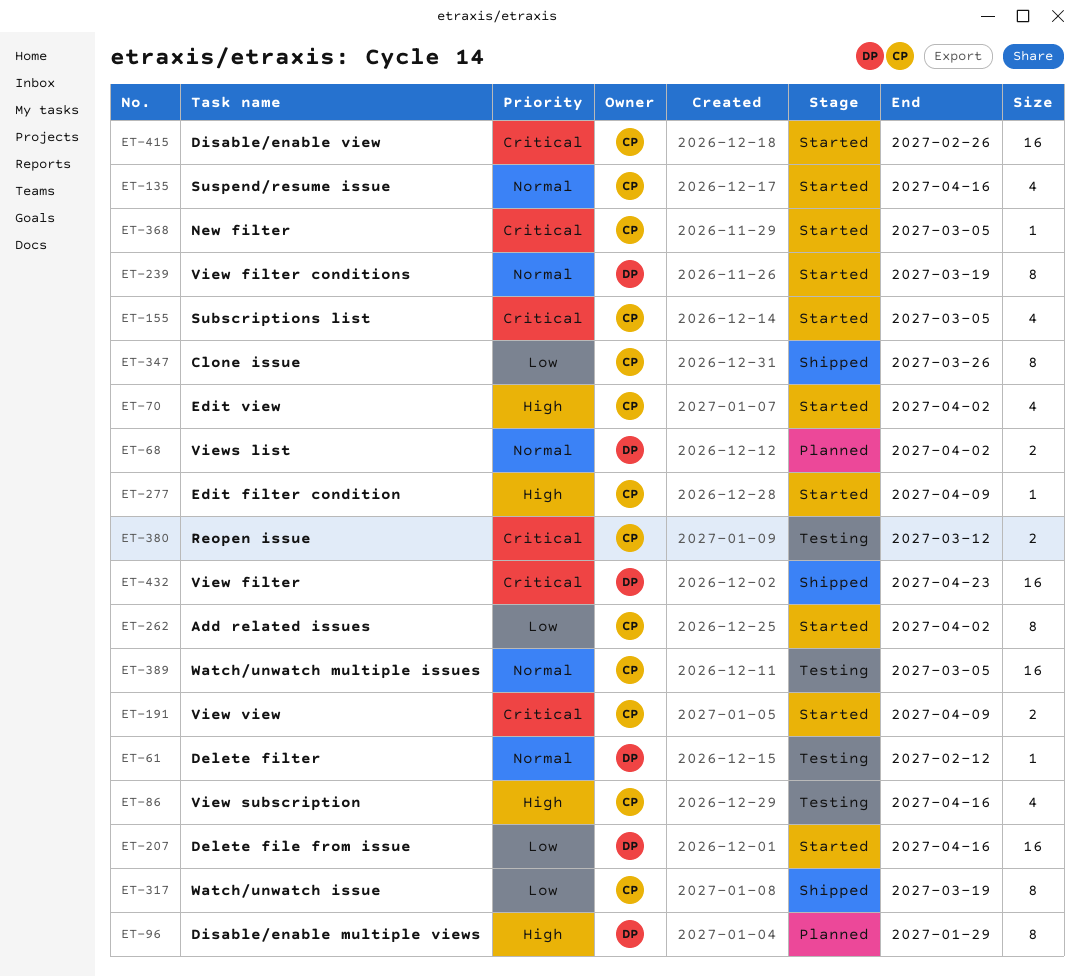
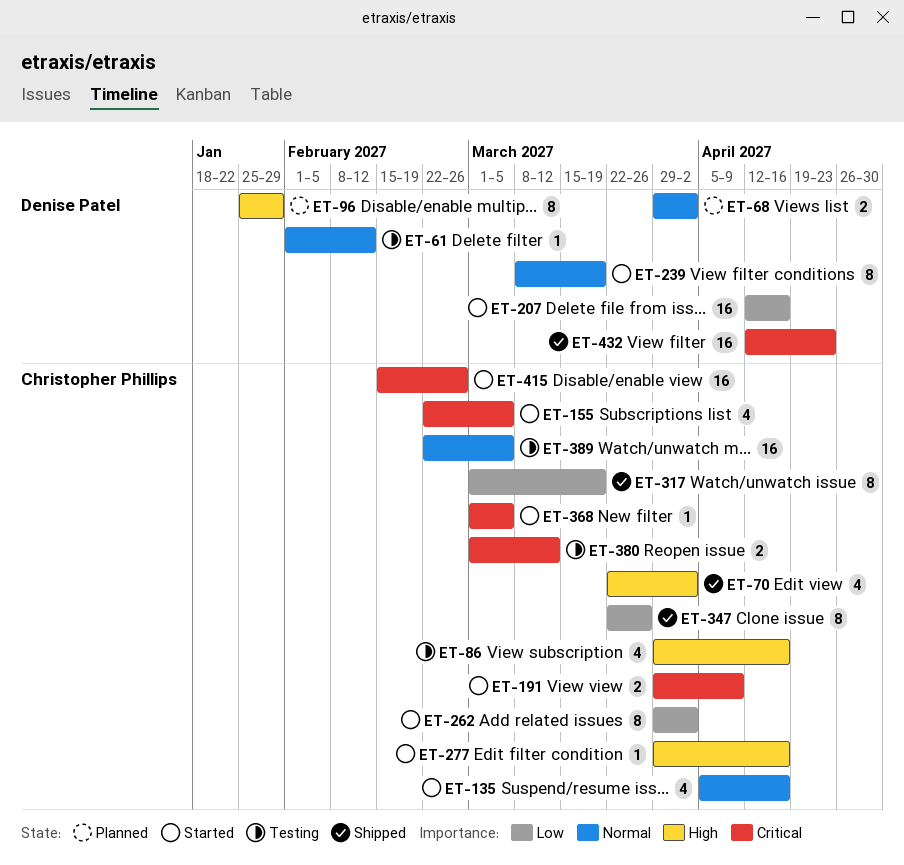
ET-70, status: Started -> Shipped
ET-277, due: Apr 9 -> Apr 16

